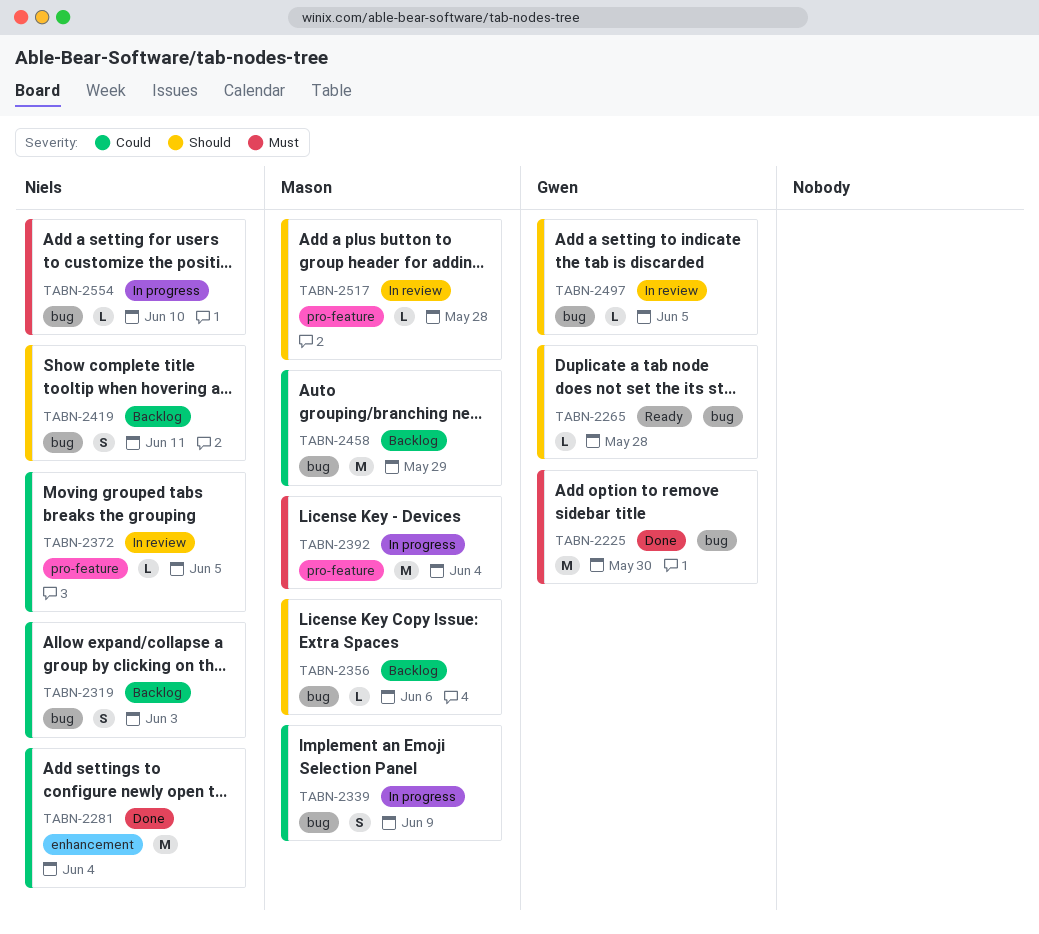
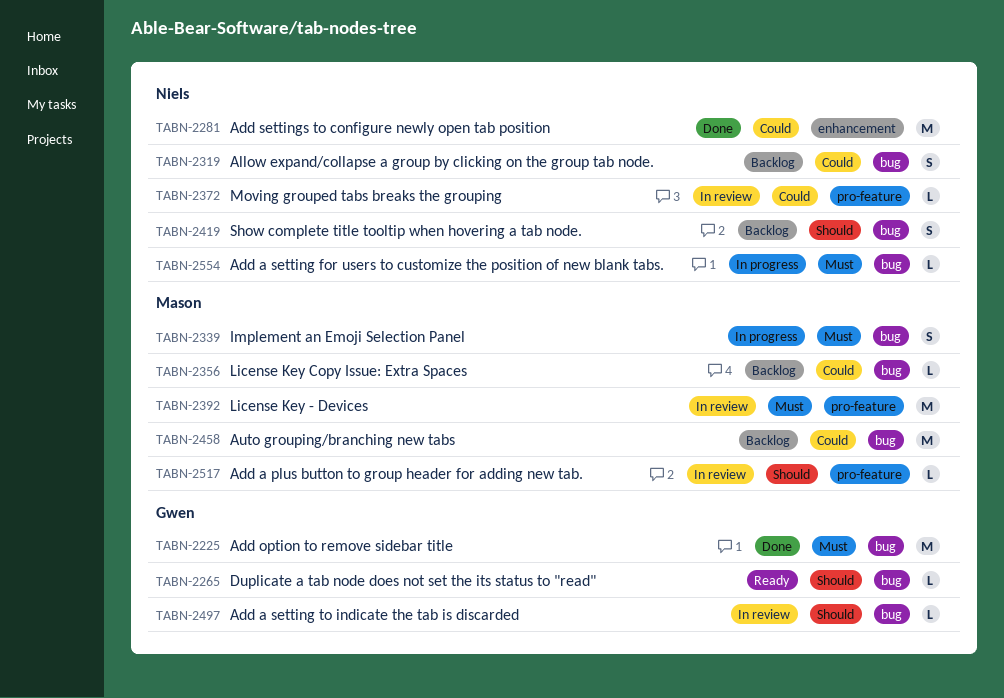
TABN-2339, priority: Could -> Must
TABN-2356, priority: Should -> Could
TABN-2392, status: In progress -> In review

